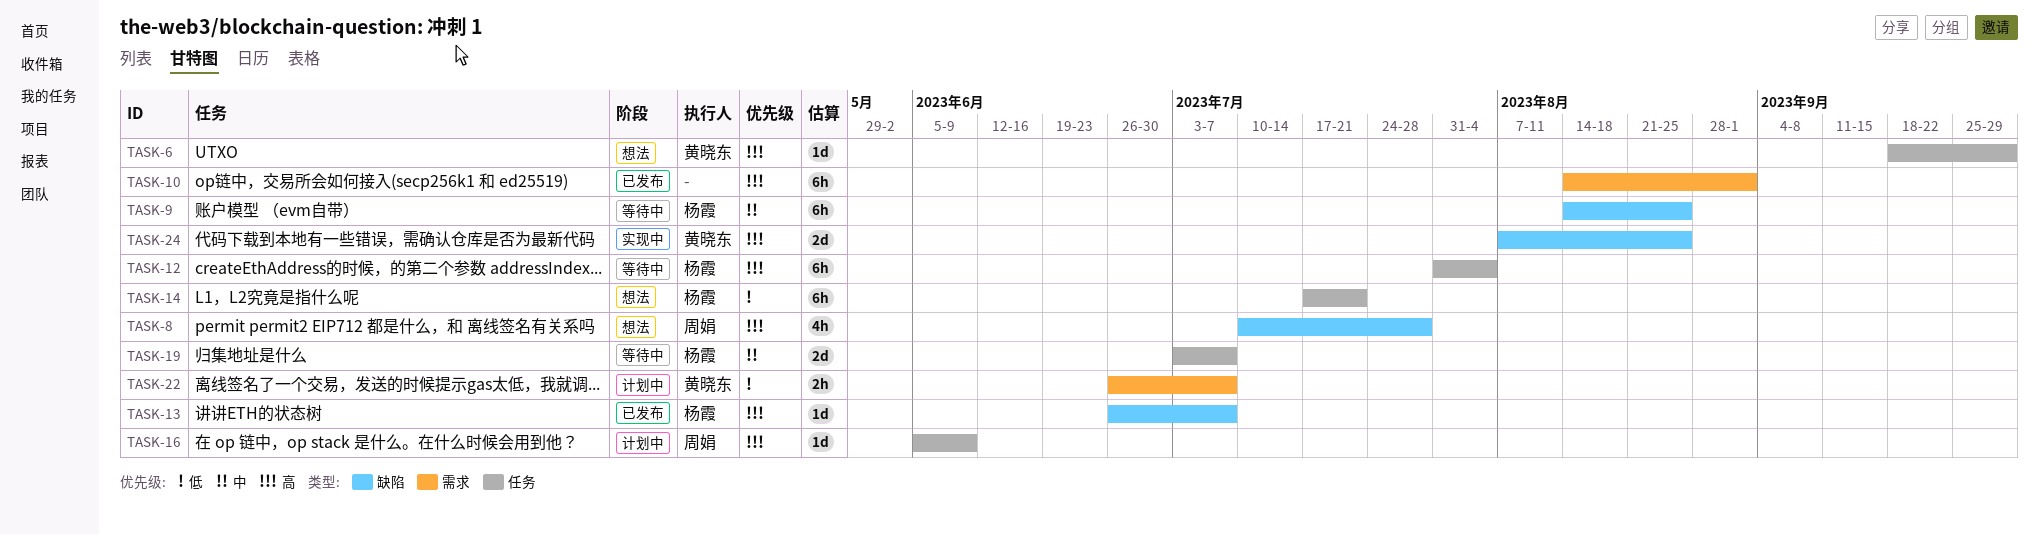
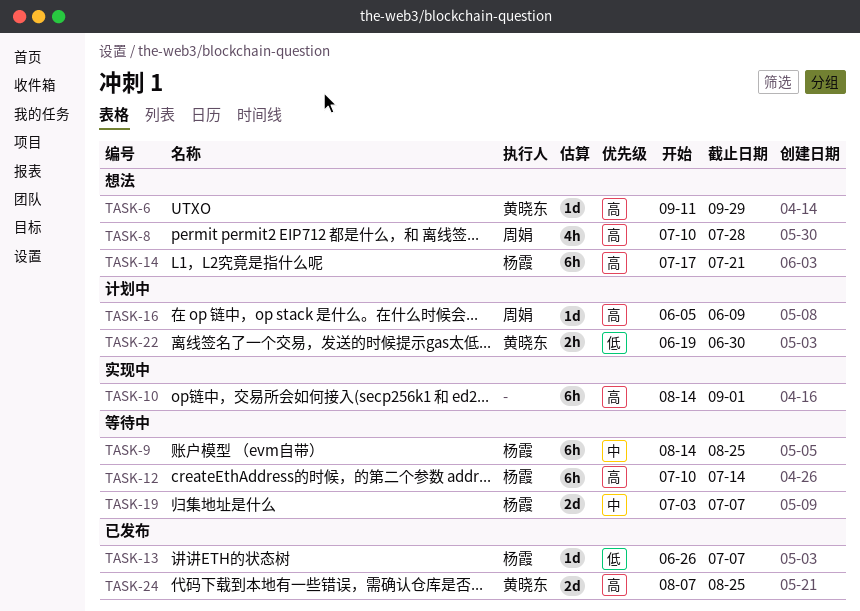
TASK-6, start: Sep 18 -> Sep 11
TASK-10, status: 已发布 -> 实现中
TASK-12, start: Jul 31 -> Jul 10
TASK-12, due: Aug 4 -> Jul 14
TASK-13, priority: 高 -> 低
TASK-14, priority: 低 -> 高
TASK-22, start: Jun 26 -> Jun 19
TASK-22, due: Jul 7 -> Jun 30
TASK-24, status: 实现中 -> 已发布

